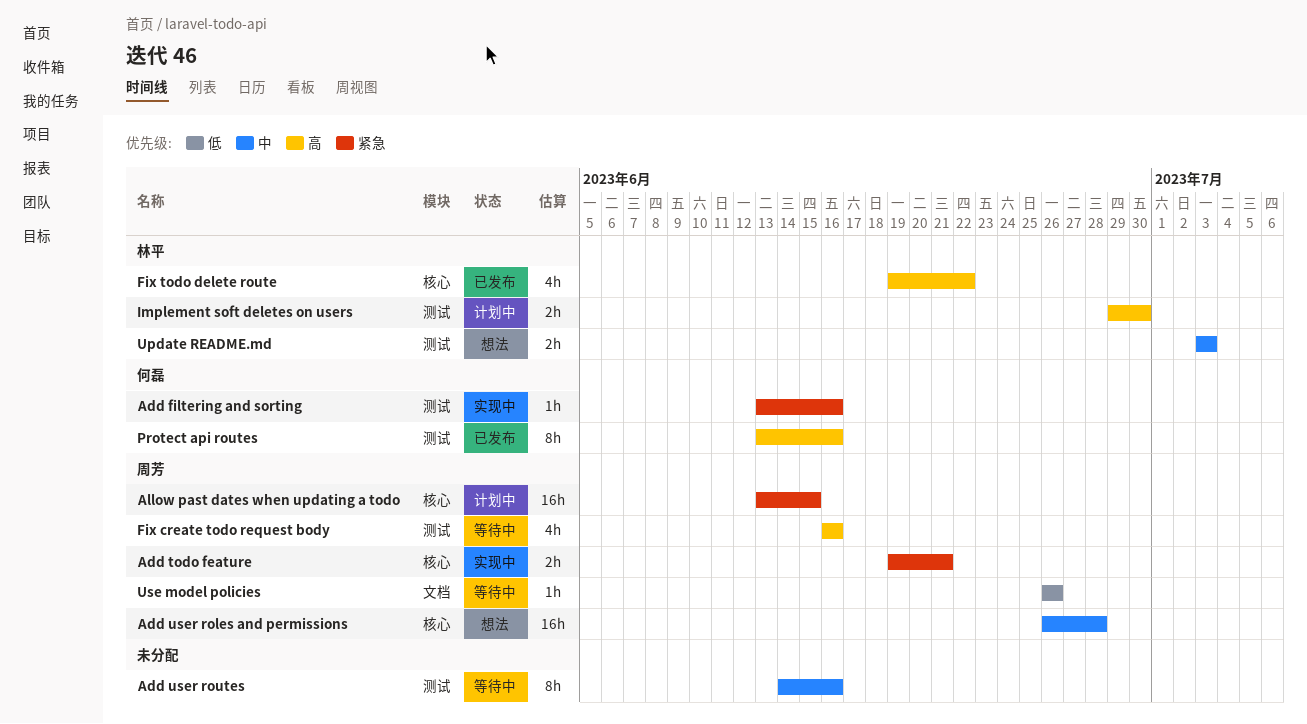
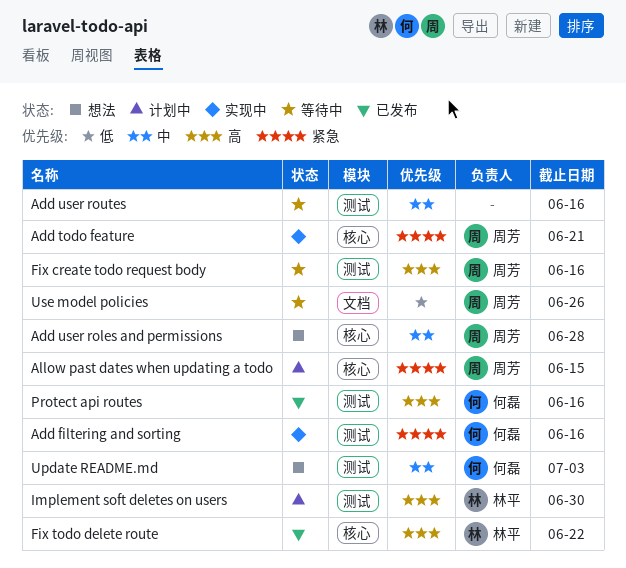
Update README.md, owner: 林平 -> 何磊

